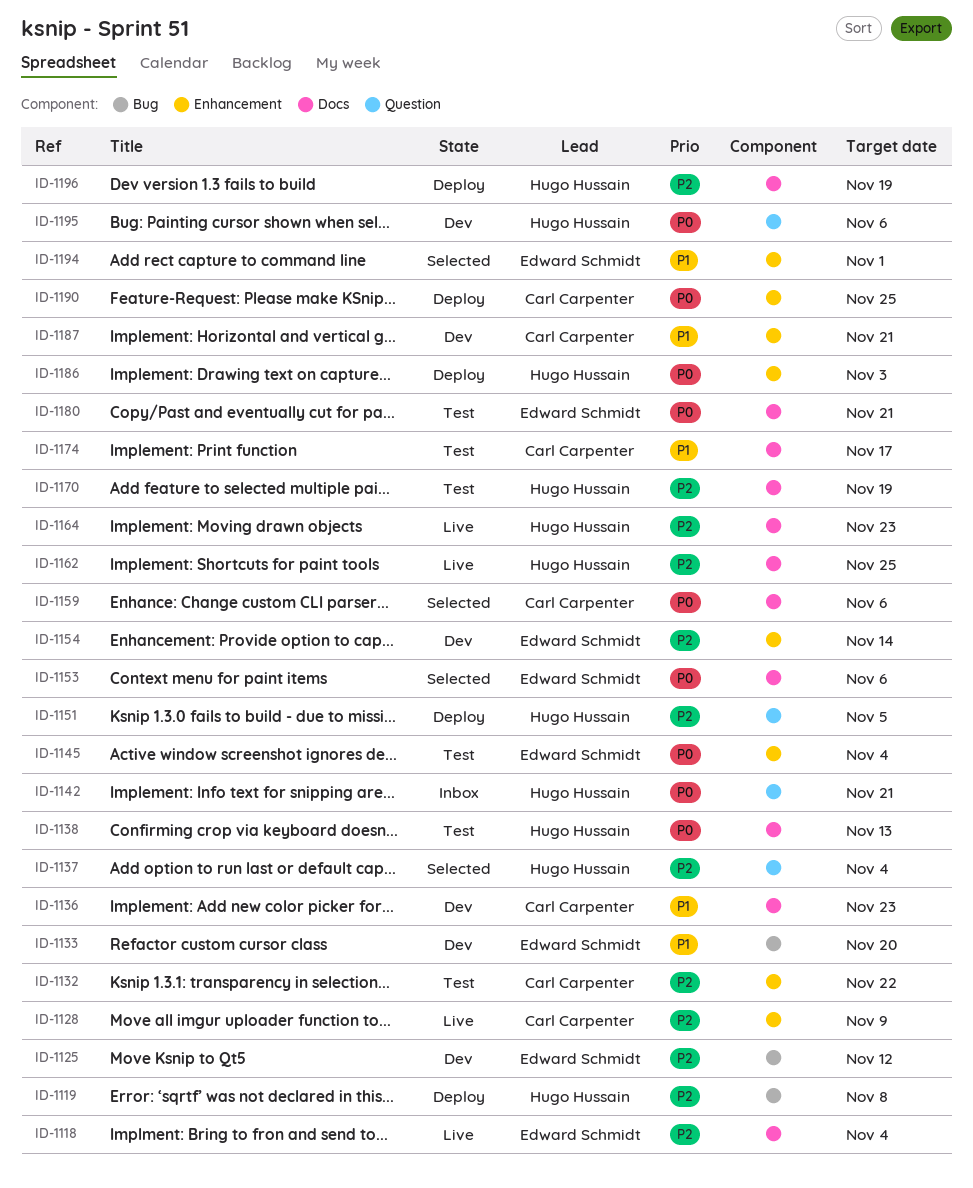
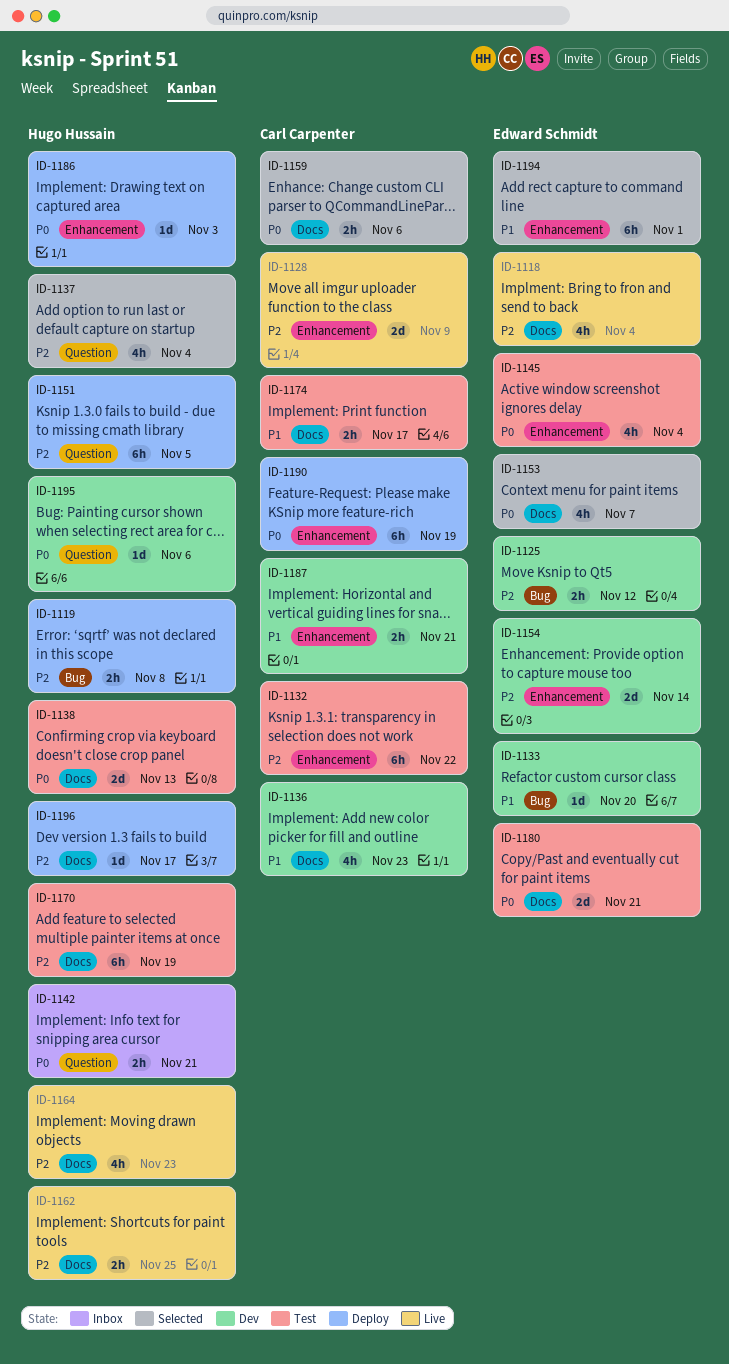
ID-1153, due: Nov 6 -> Nov 7
ID-1190, due: Nov 25 -> Nov 19
ID-1196, due: Nov 19 -> Nov 17

